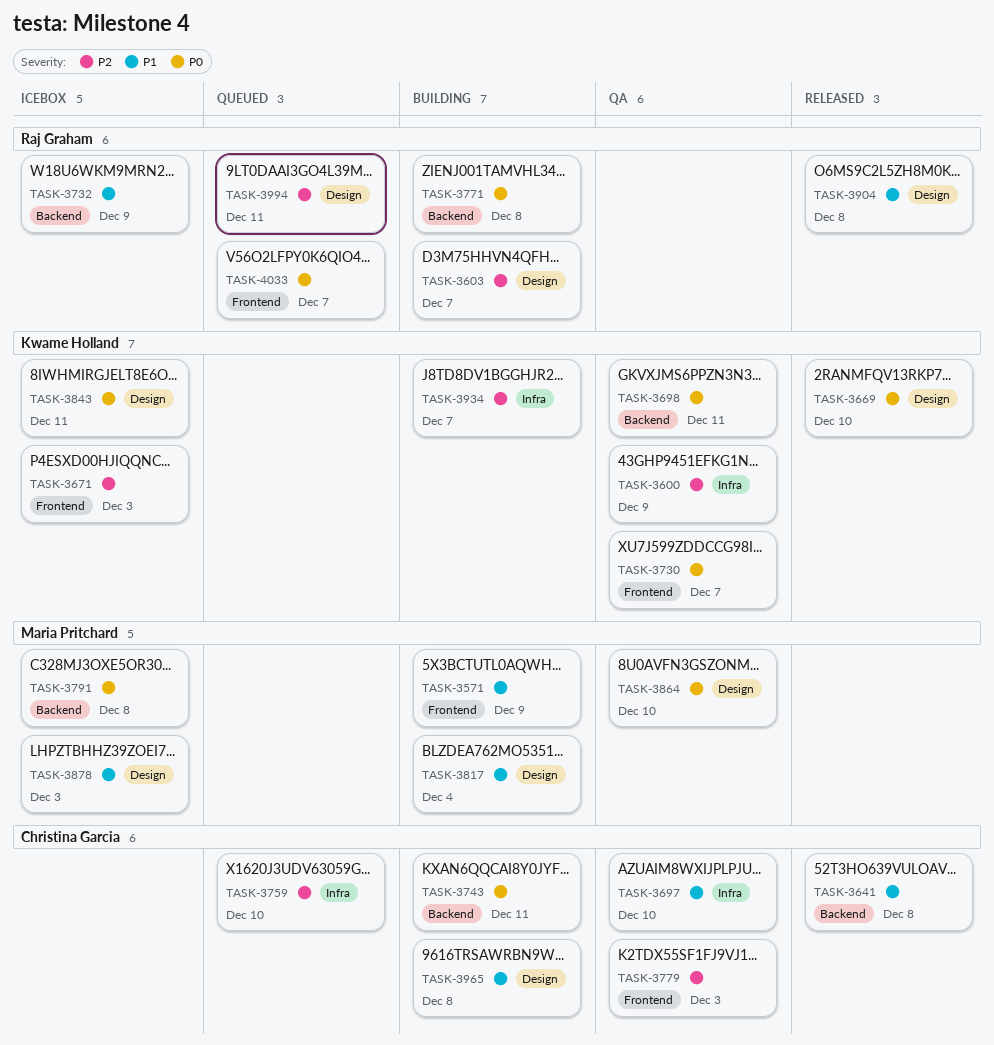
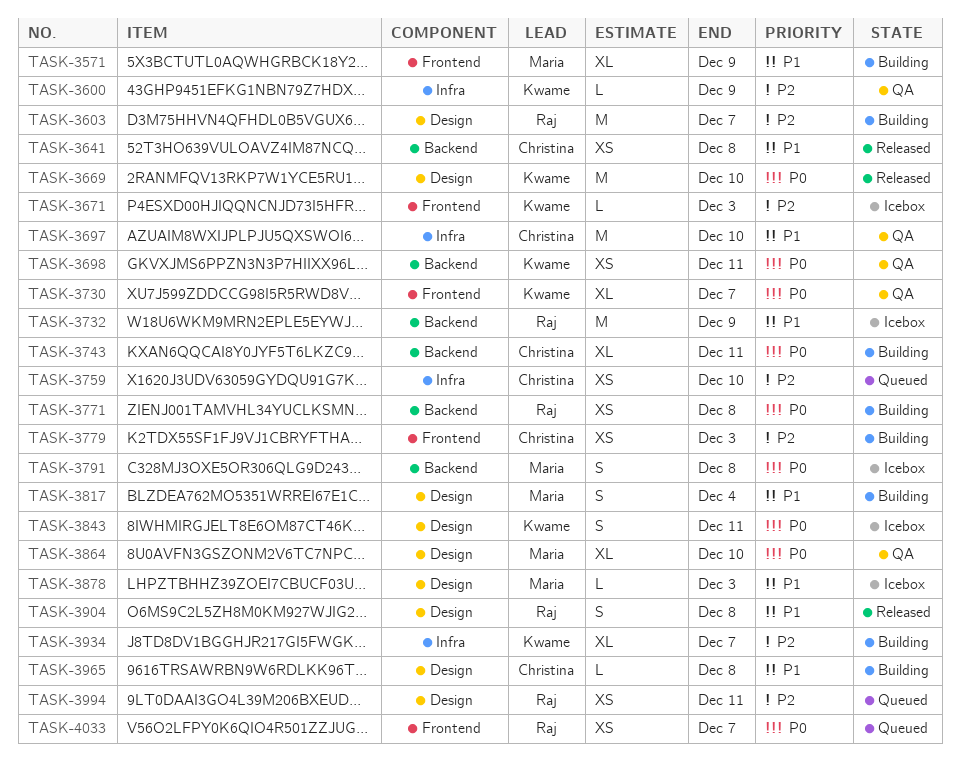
TASK-3779, status: QA -> Building

